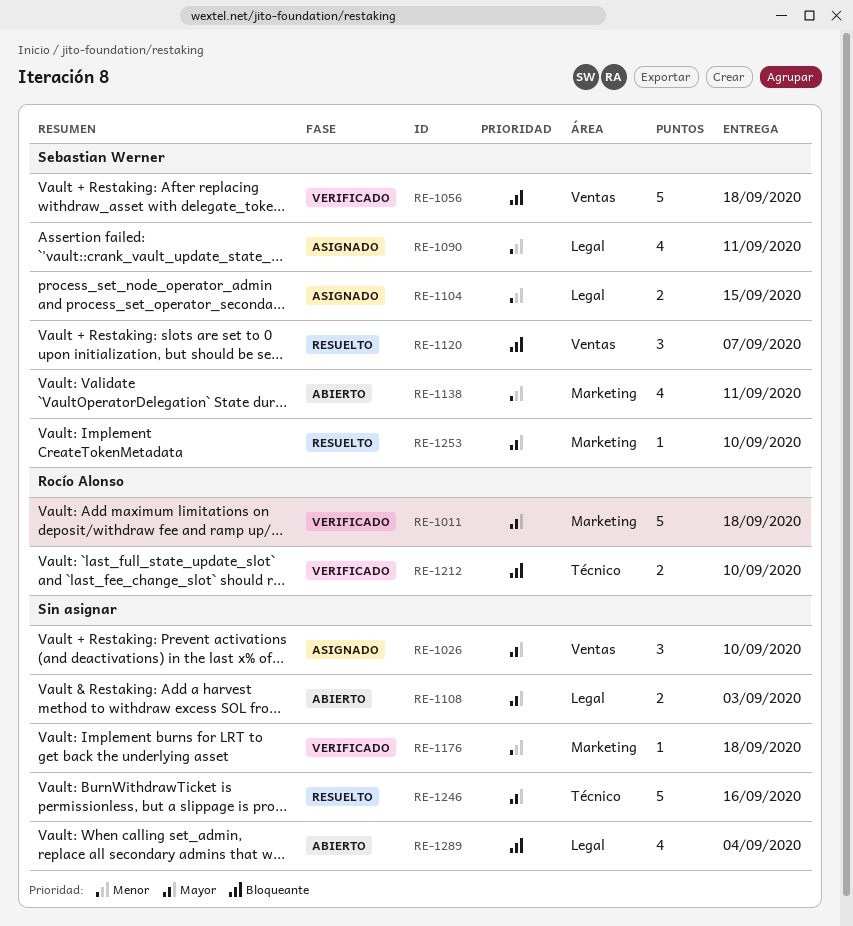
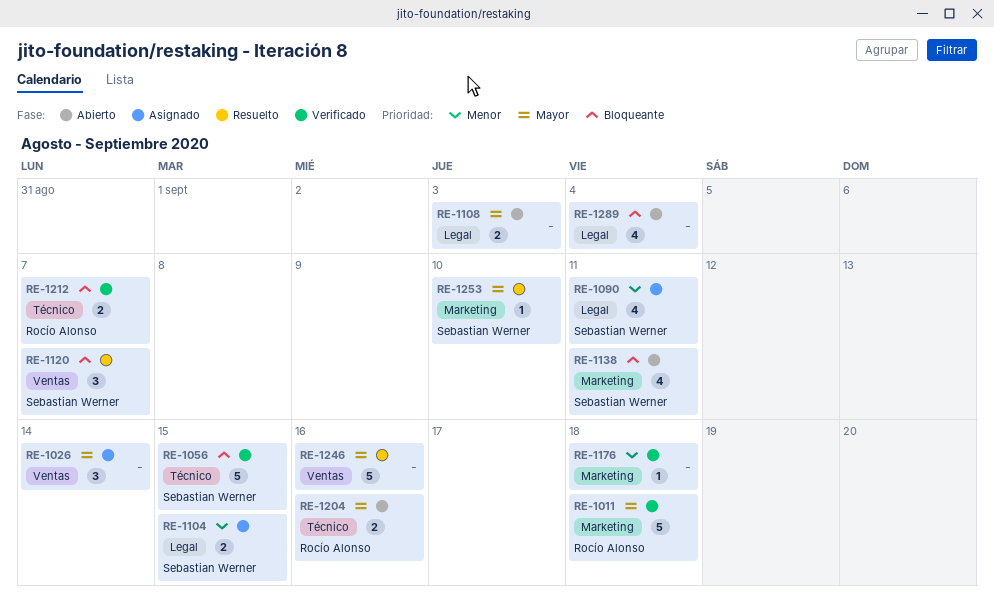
RE-1026, due: Sep 10 -> Sep 14
RE-1056, label: Ventas -> Técnico
RE-1056, due: Sep 18 -> Sep 15
RE-1138, priority: Menor -> Bloqueante
RE-1204: none -> present
RE-1212, due: Sep 10 -> Sep 7
RE-1246, label: Técnico -> Ventas

